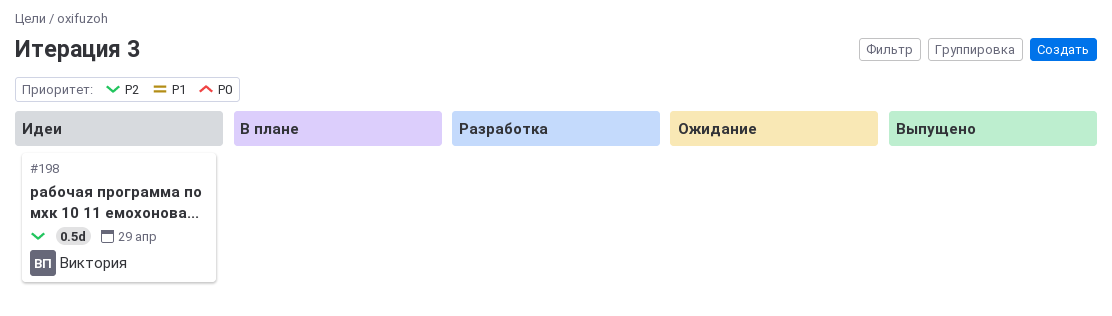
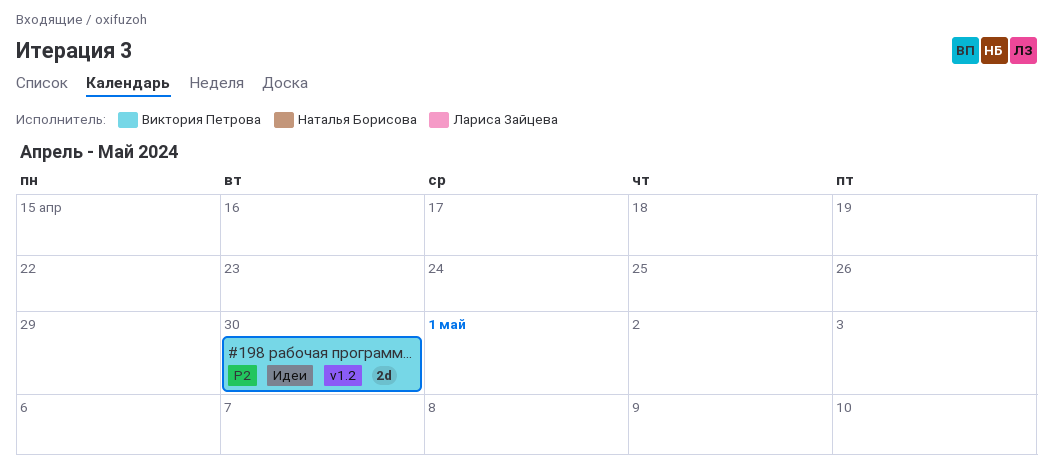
#198, estimate: 0.5d -> 2d
#198, due: Apr 29 -> Apr 30

